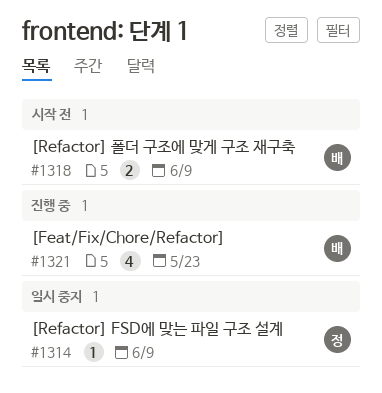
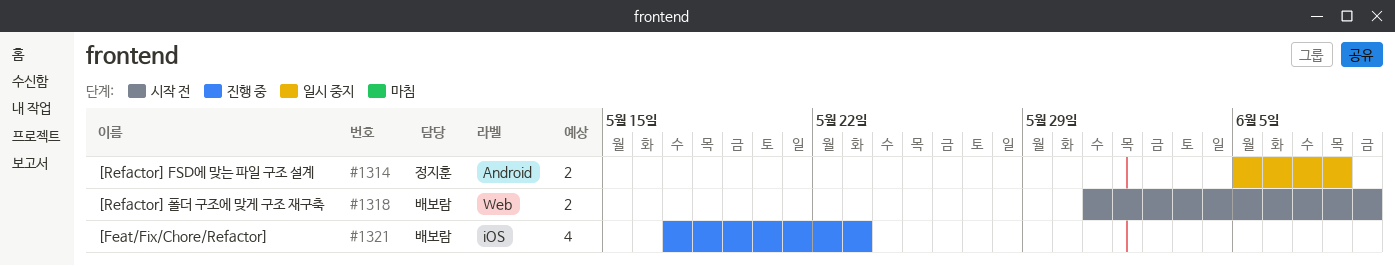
#1314, estimate: 1 -> 2
#1314, due: Jun 9 -> Jun 8

